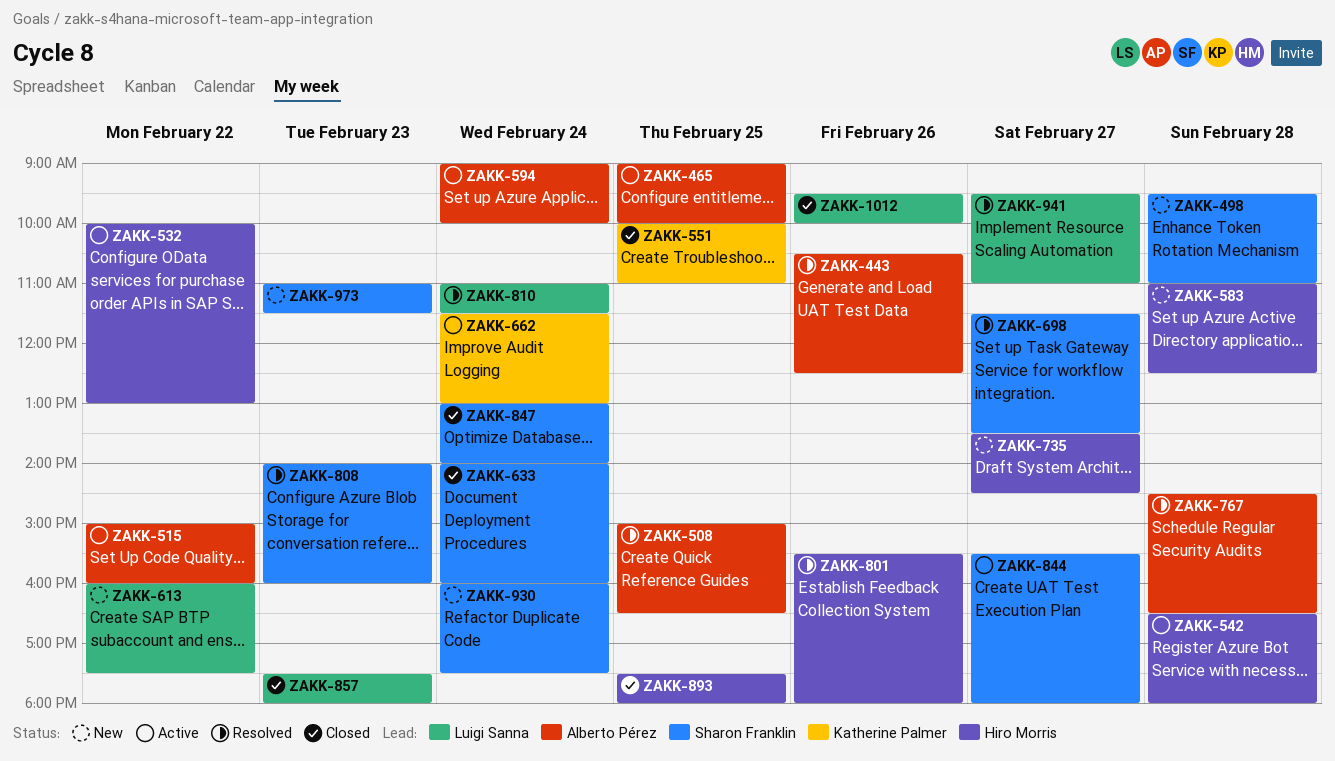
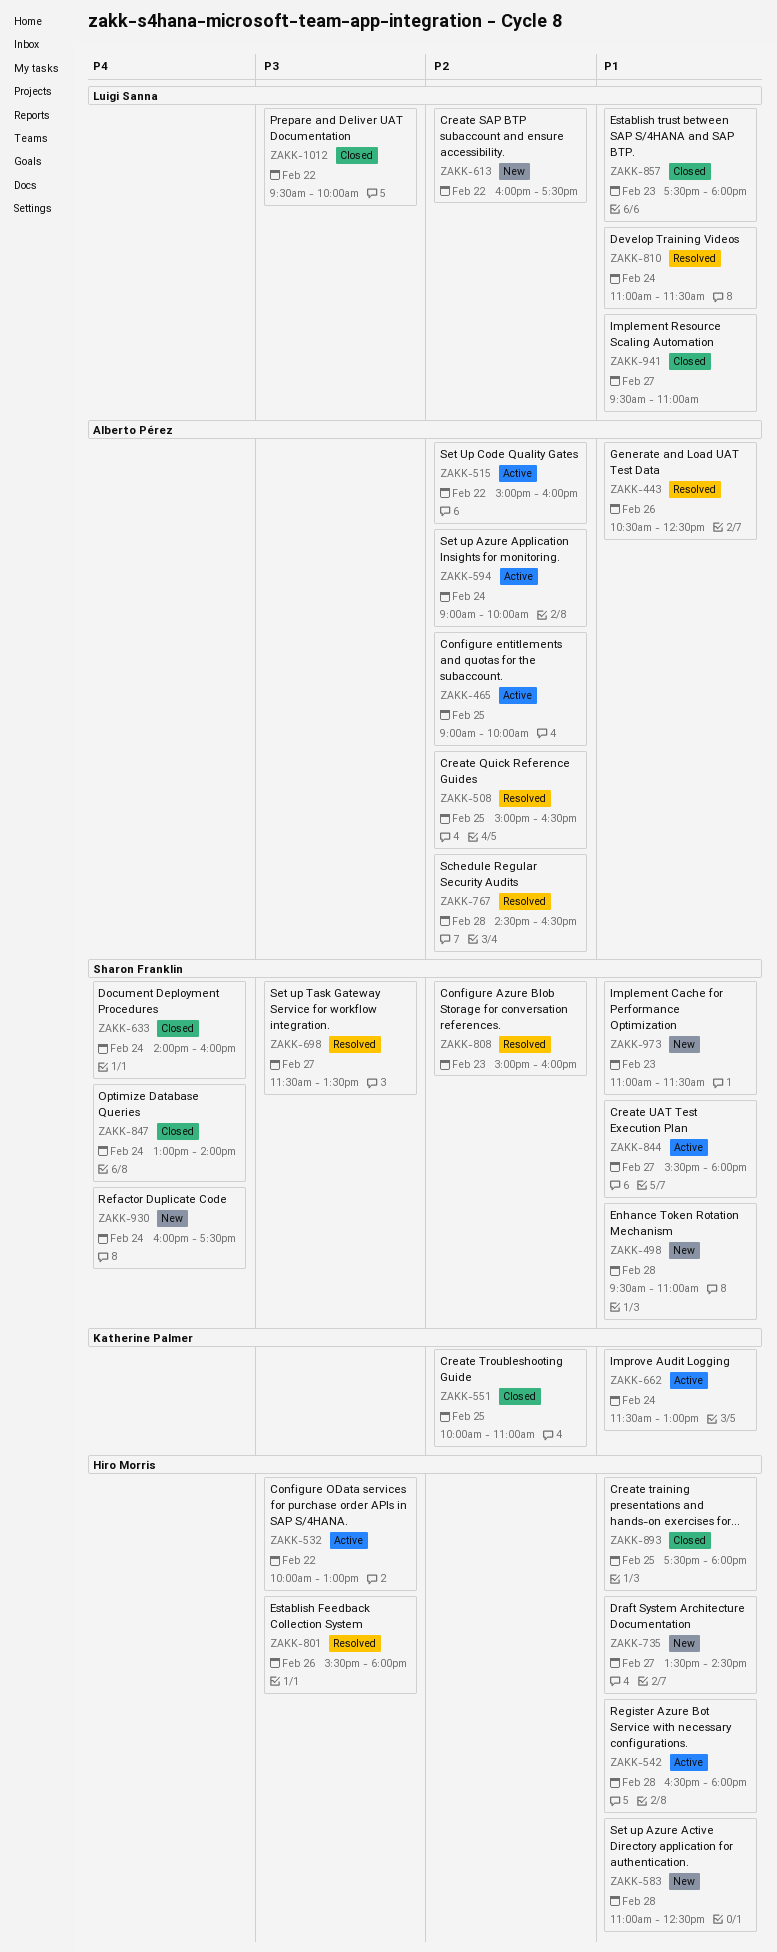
ZAKK-808, begins: 14:00 -> 15:00
ZAKK-941, status: Resolved -> Closed
ZAKK-1012, day: Feb 26 -> Feb 22

